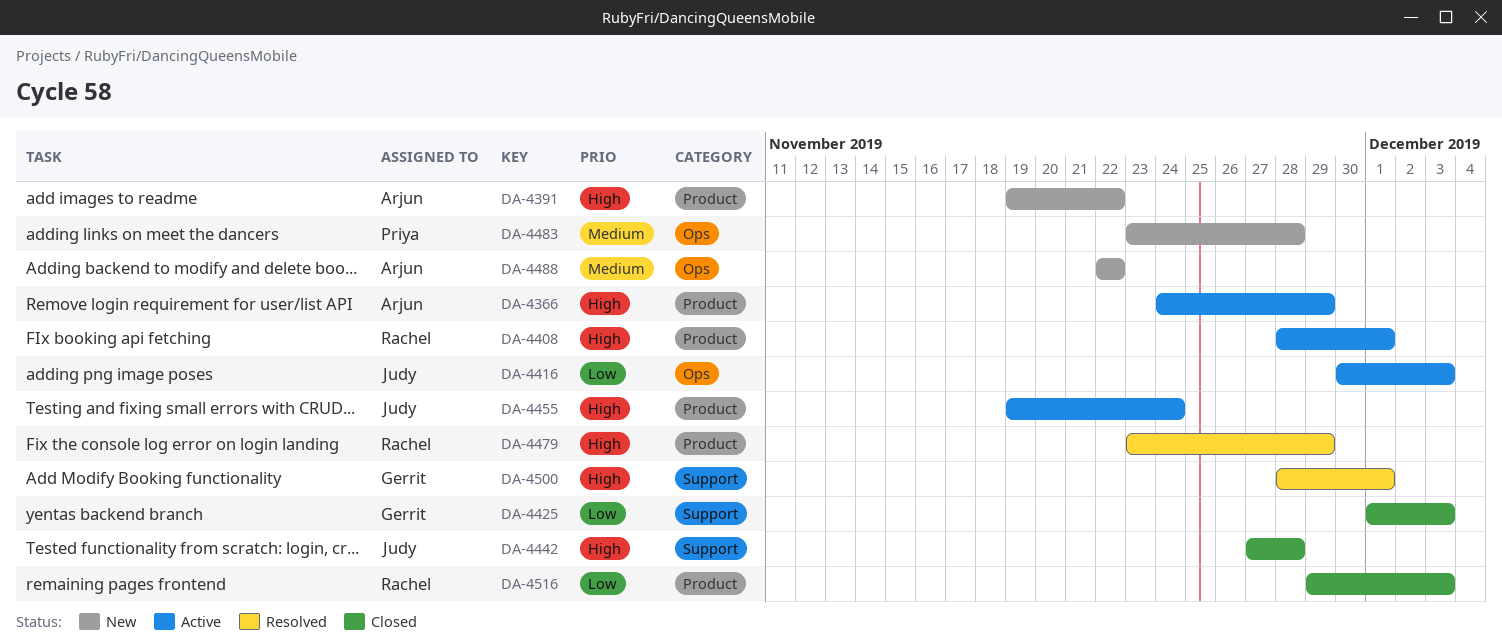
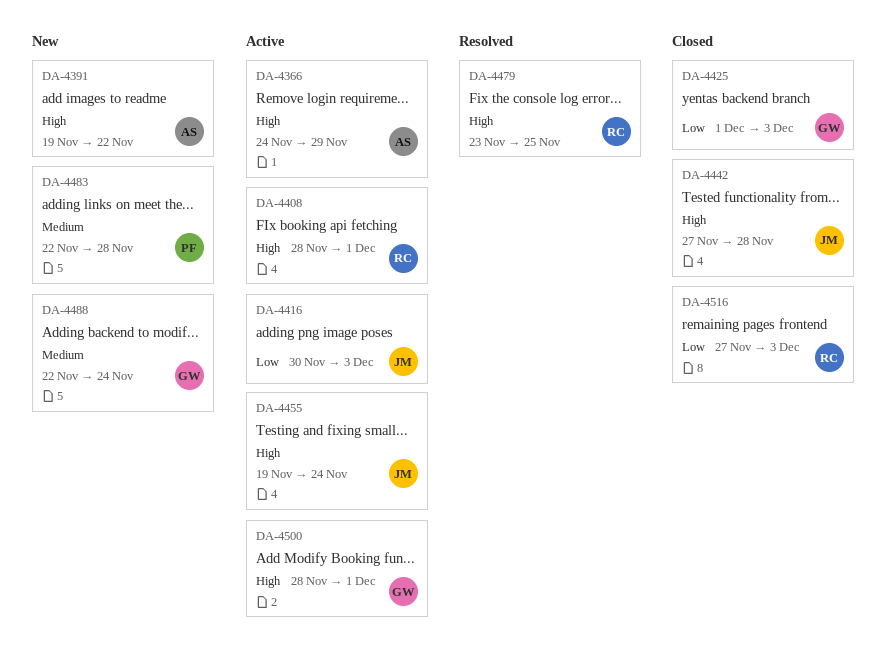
DA-4479, due: Nov 29 -> Nov 25
DA-4483, start: Nov 23 -> Nov 22
DA-4488, owner: Arjun -> Gerrit
DA-4488, due: Nov 22 -> Nov 24
DA-4500, status: Resolved -> Active
DA-4516, start: Nov 29 -> Nov 27

